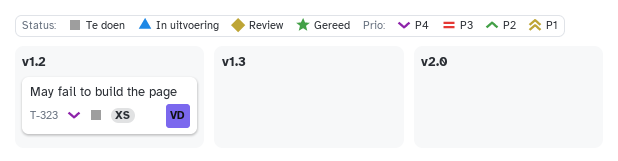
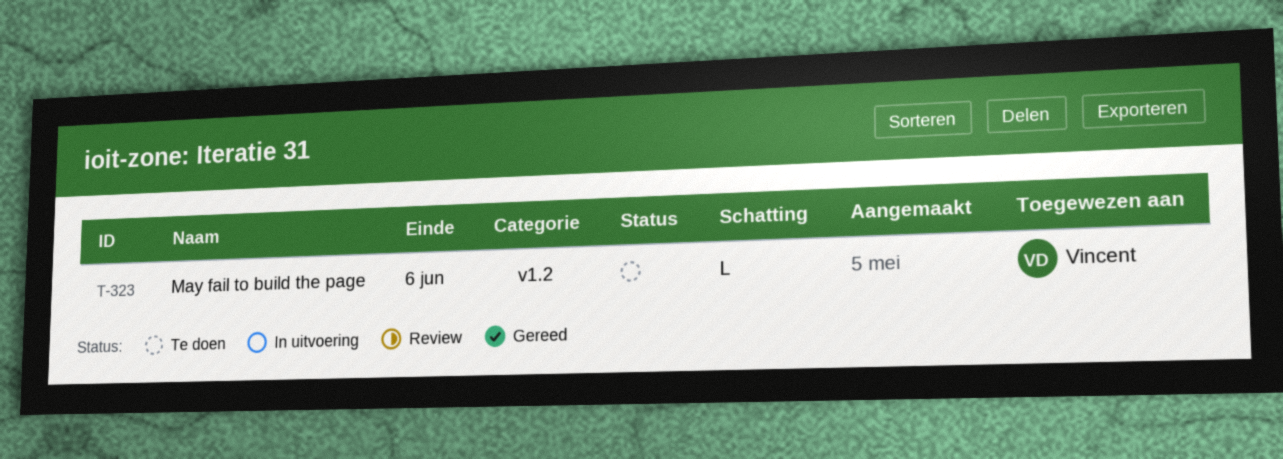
T-323, estimate: XS -> L

